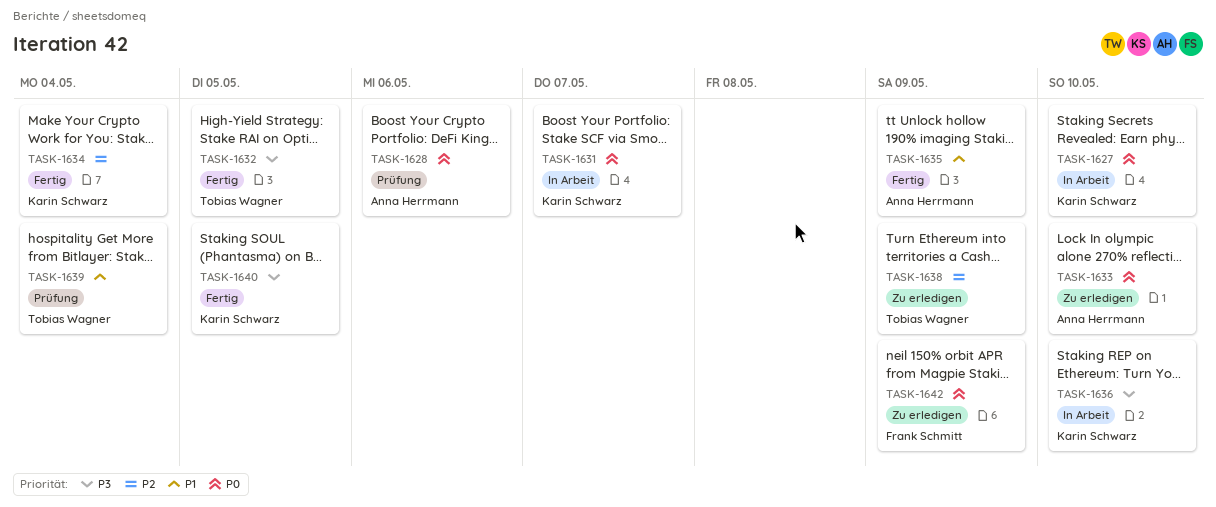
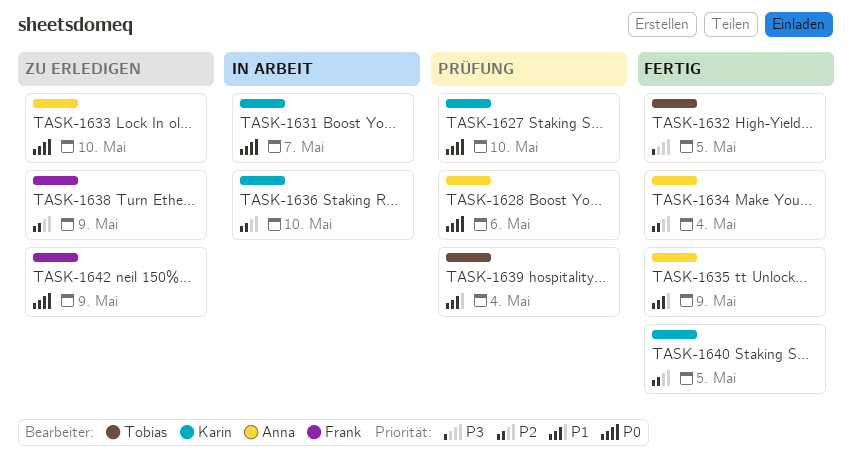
TASK-1627, status: In Arbeit -> Prüfung
TASK-1634, owner: Karin Schwarz -> Anna Herrmann
TASK-1636, priority: P3 -> P2
TASK-1638, owner: Tobias Wagner -> Frank Schmitt
TASK-1640, priority: P3 -> P2

